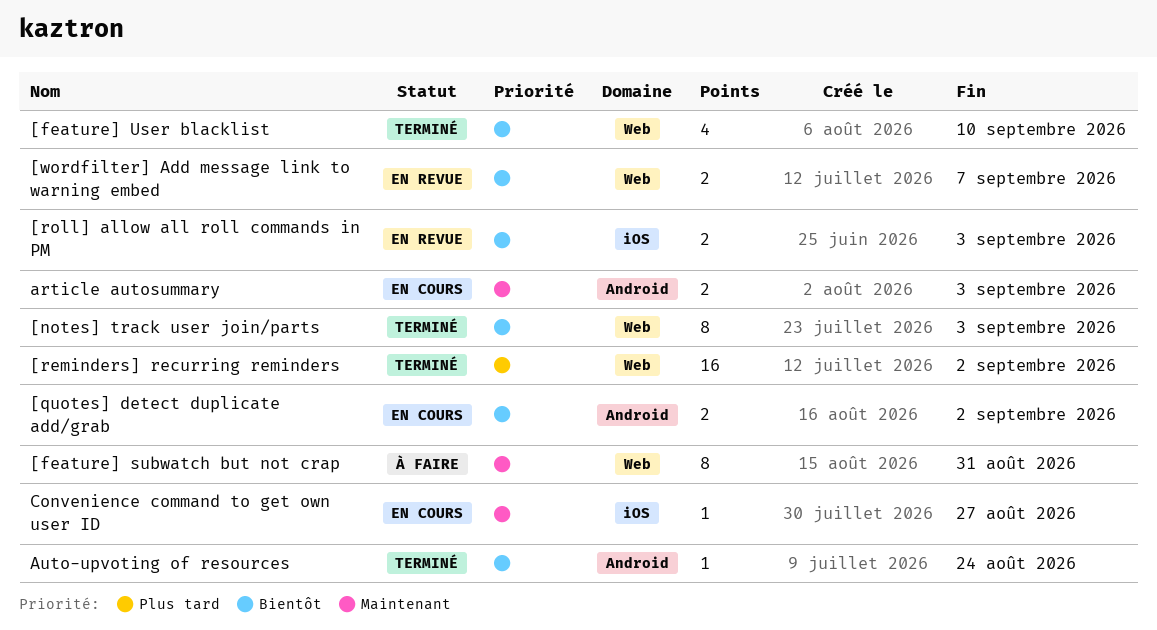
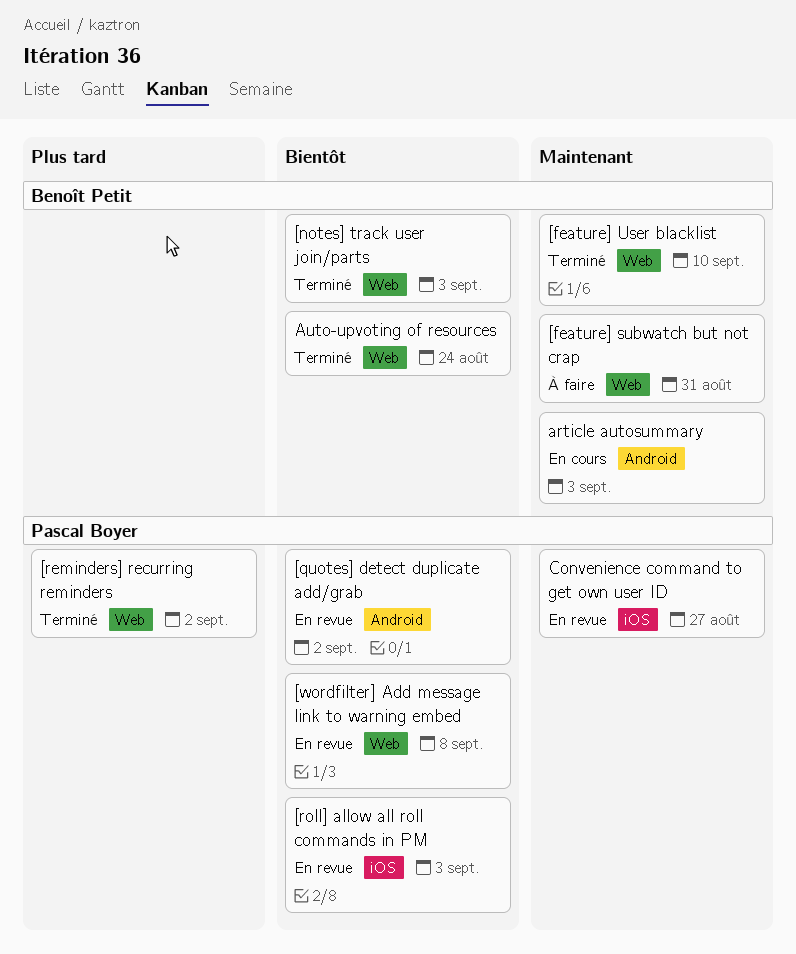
[feature] User blacklist, priority: Bientôt -> Maintenant
[quotes] detect duplicate add/grab, status: En cours -> En revue
[wordfilter] Add message link to warning embed, due: Sep 7 -> Sep 8
Auto-upvoting of resources, label: Android -> Web
Convenience command to get own user ID, status: En cours -> En revue

